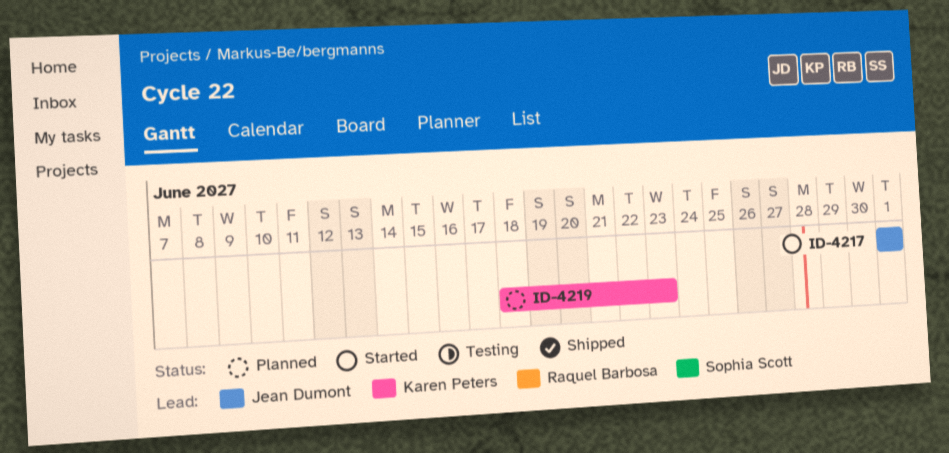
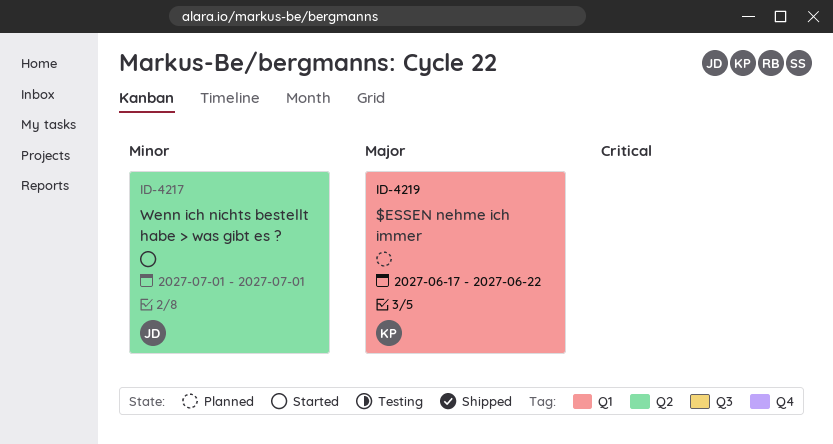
ID-4219, start: Jun 18 -> Jun 17
ID-4219, due: Jun 23 -> Jun 22

